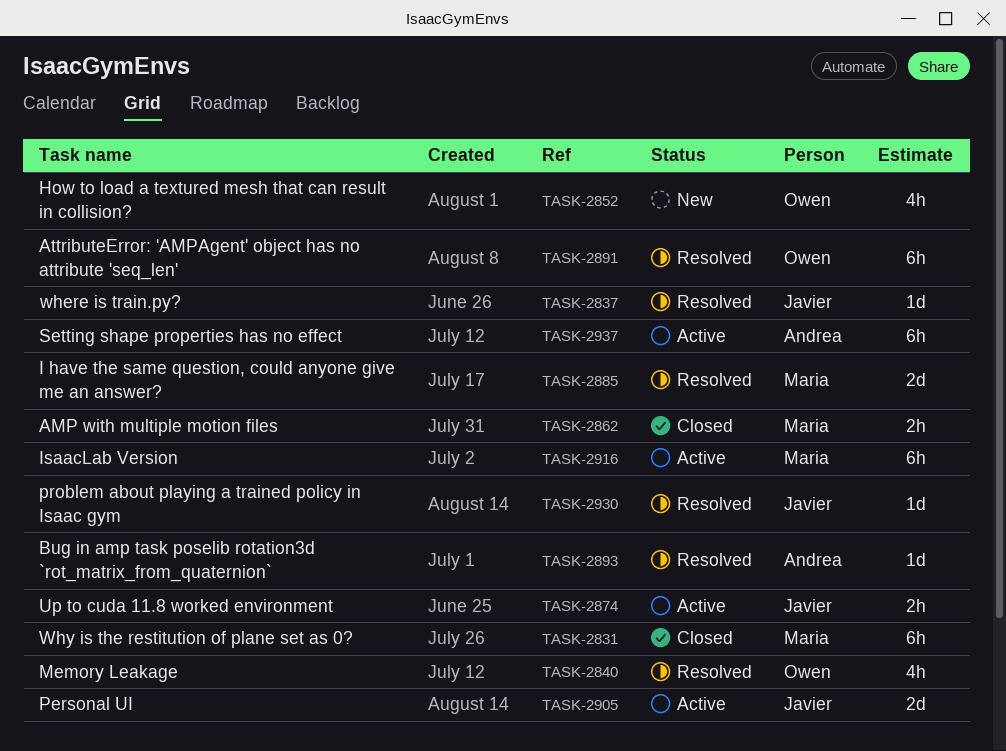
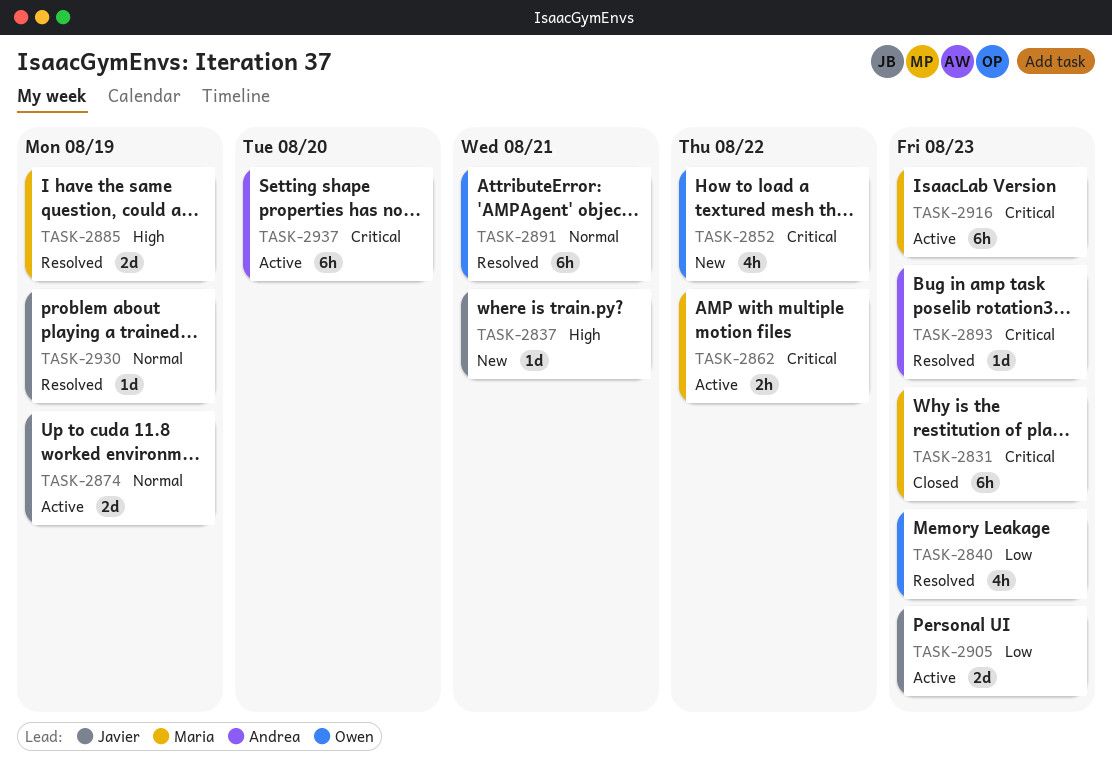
TASK-2837, status: Resolved -> New
TASK-2862, status: Closed -> Active
TASK-2874, estimate: 2h -> 2d

